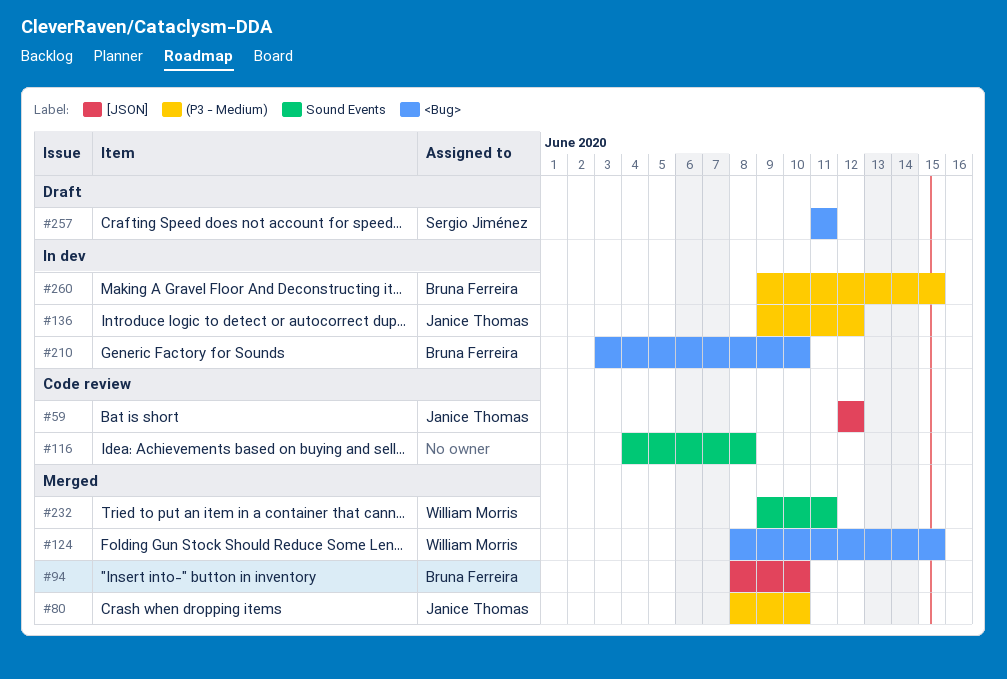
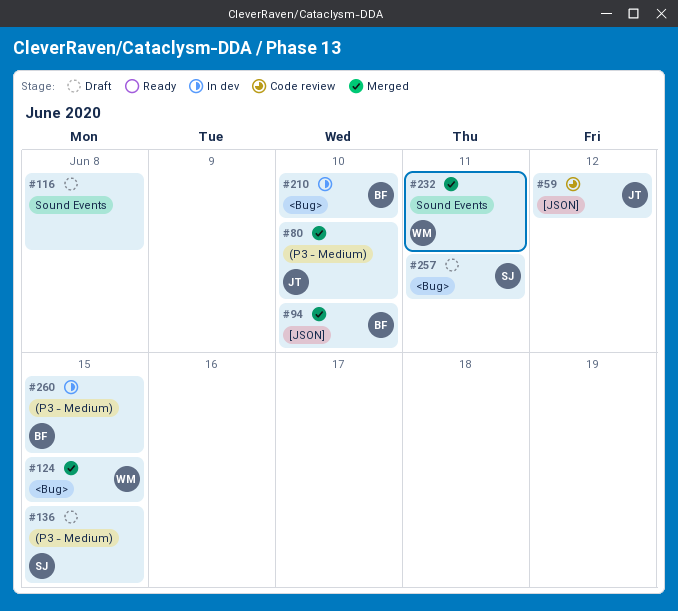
#116, status: Code review -> Draft
#136, status: In dev -> Draft
#136, owner: Janice Thomas -> Sergio Jiménez
#136, due: Jun 12 -> Jun 15

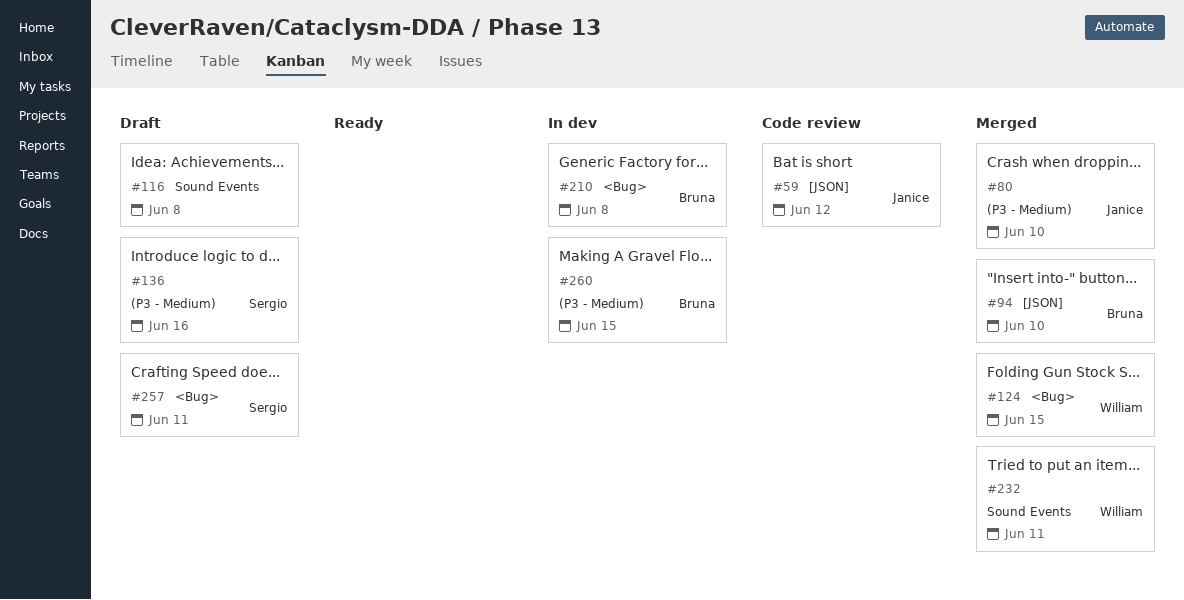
#136, due: Jun 15 -> Jun 16
#210, due: Jun 10 -> Jun 8

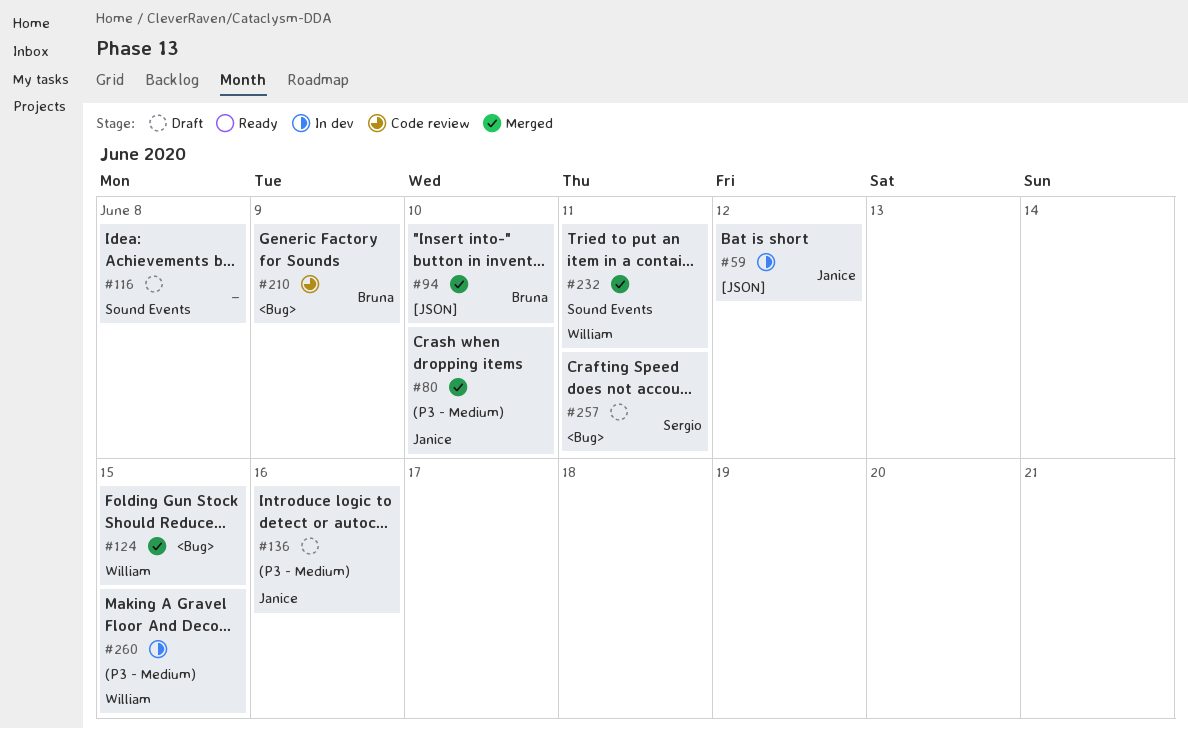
#59, status: Code review -> In dev
#136, owner: Sergio -> Janice
#210, status: In dev -> Code review
#210, due: Jun 8 -> Jun 9
#260, owner: Bruna -> William

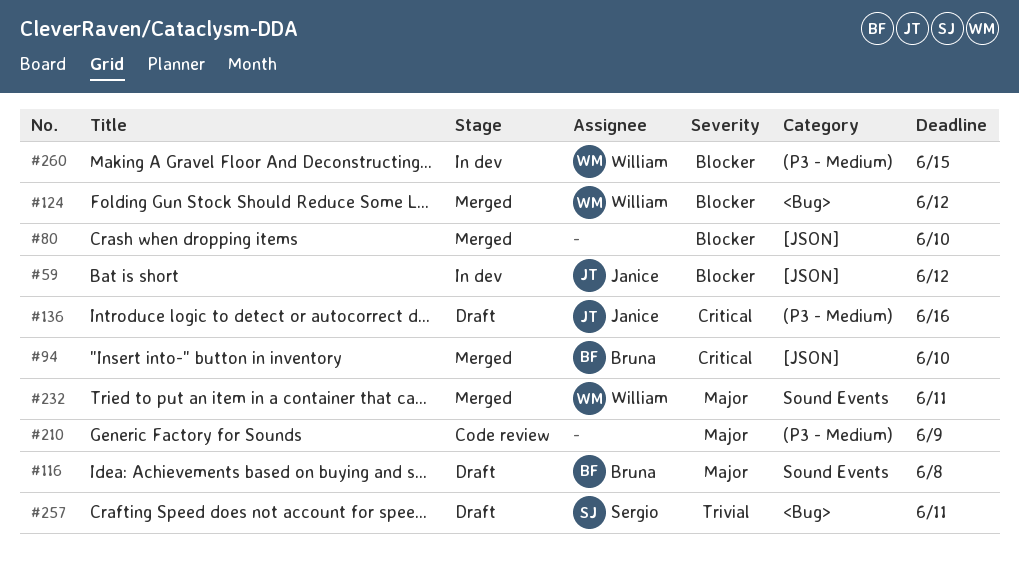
#80, owner: Janice -> none
#80, label: (P3 - Medium) -> [JSON]
#116, owner: none -> Bruna
#124, due: Jun 15 -> Jun 12
#210, owner: Bruna -> none
#210, label: <Bug> -> (P3 - Medium)

